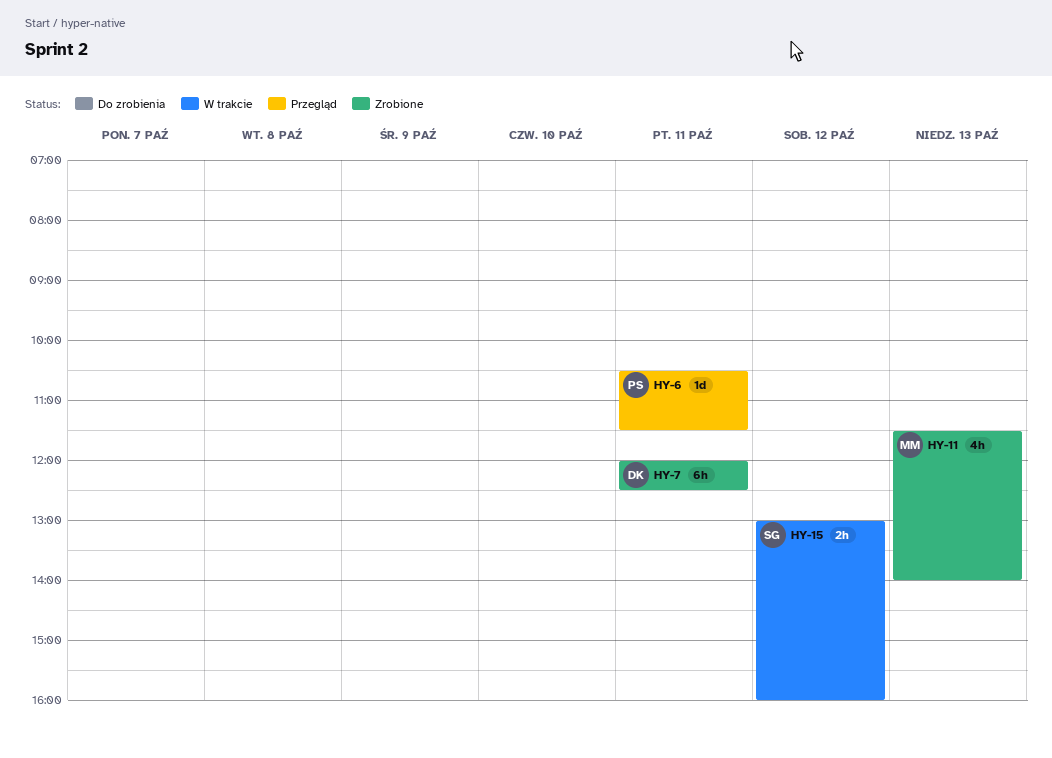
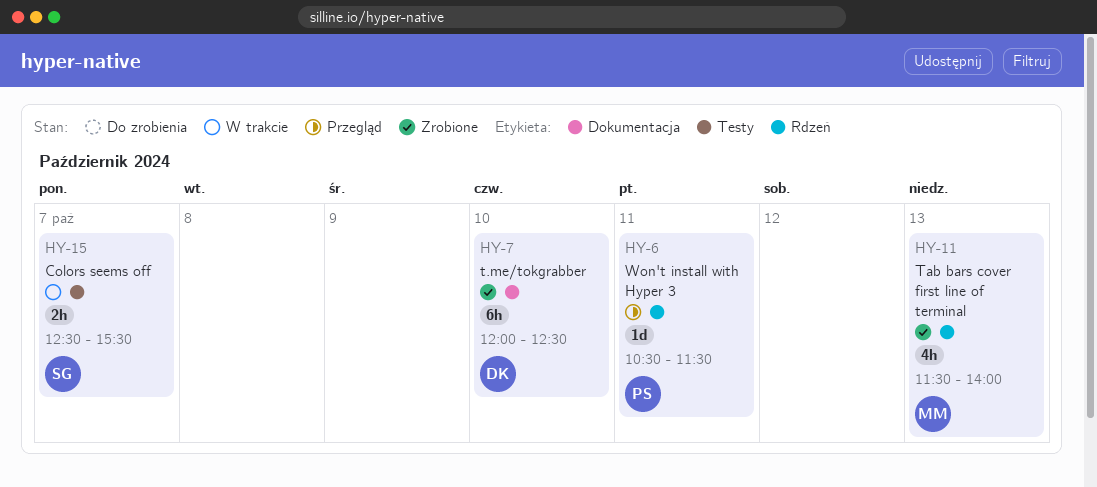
HY-7, day: Oct 11 -> Oct 10
HY-15, day: Oct 12 -> Oct 7
HY-15, begins: 13:00 -> 12:30
HY-15, ends: 16:00 -> 15:30

